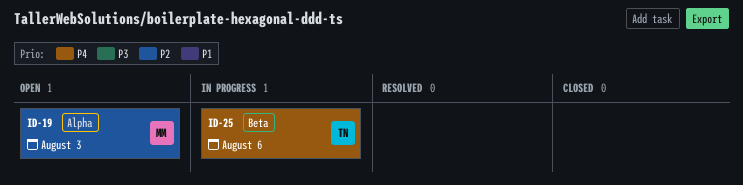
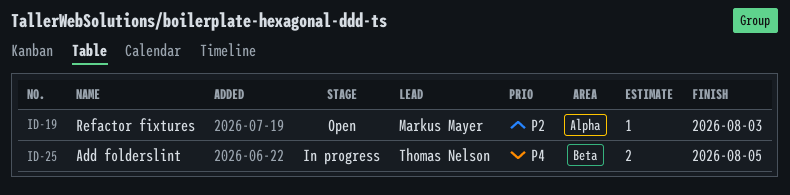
ID-25, due: Aug 6 -> Aug 5

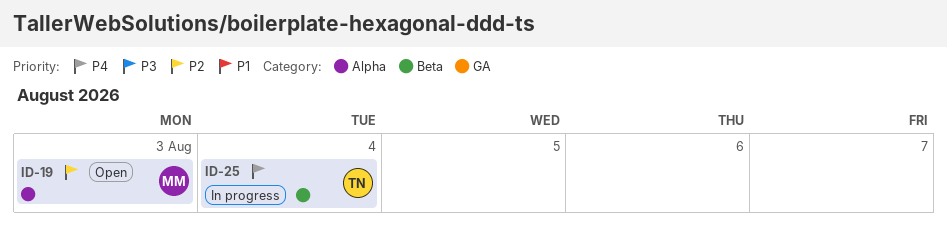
ID-25, due: Aug 5 -> Aug 4

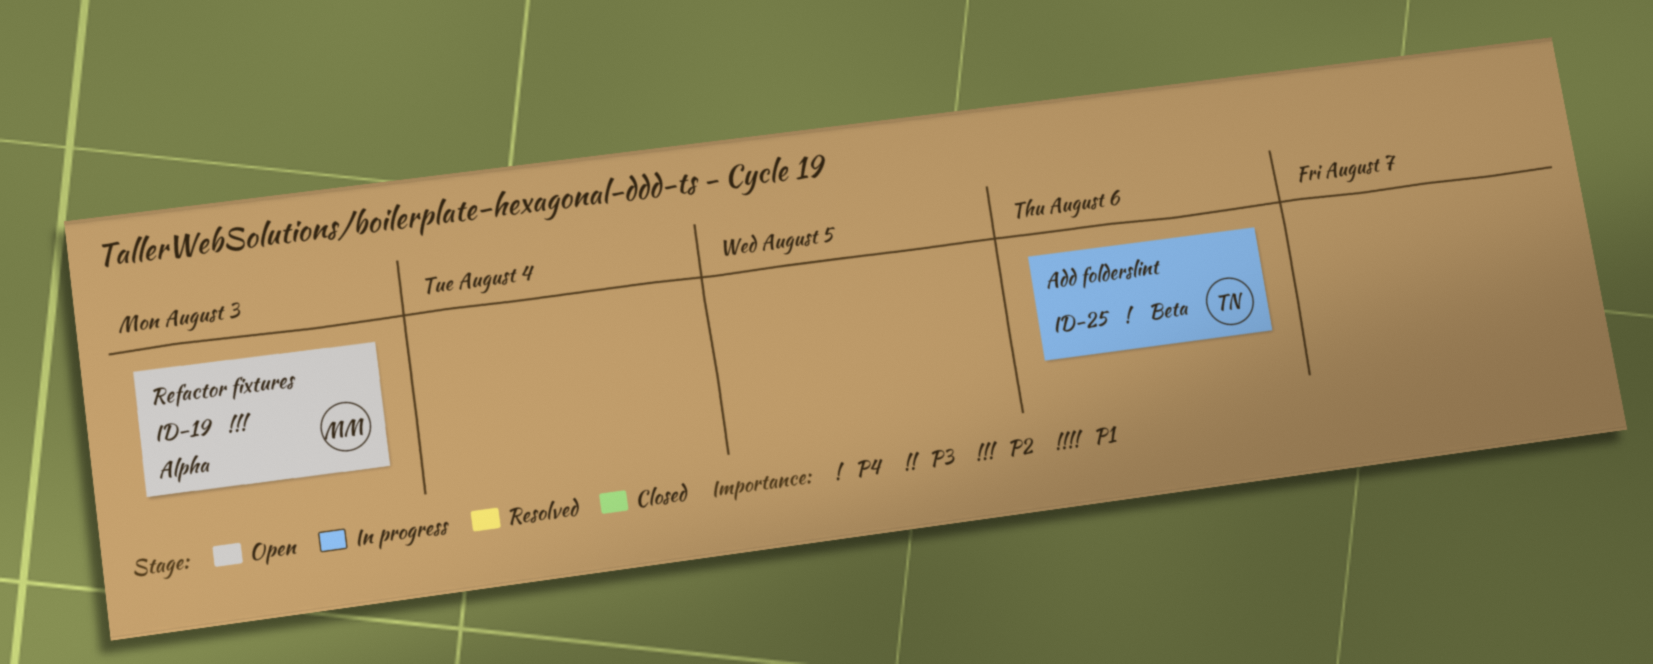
ID-25, due: Aug 4 -> Aug 6

